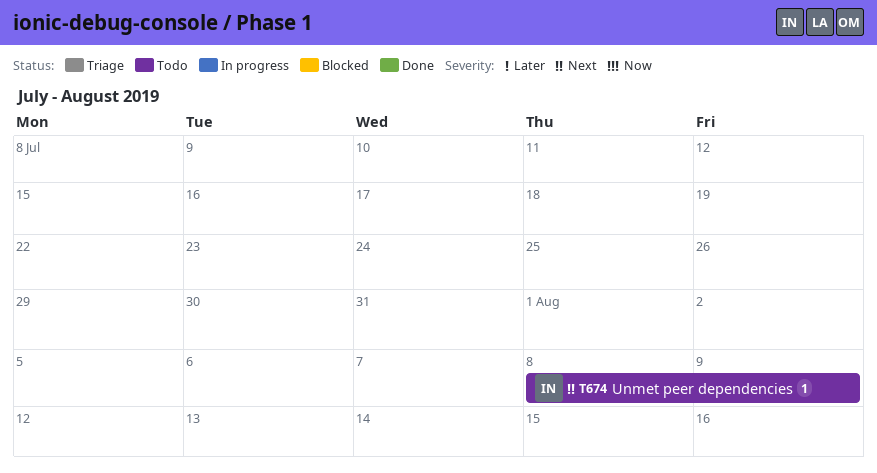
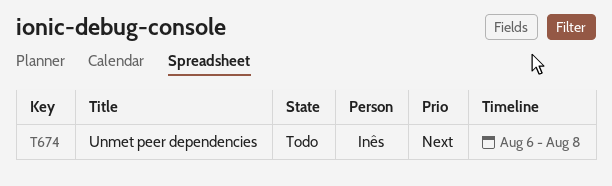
T674, start: Aug 8 -> Aug 6
T674, due: Aug 9 -> Aug 8

